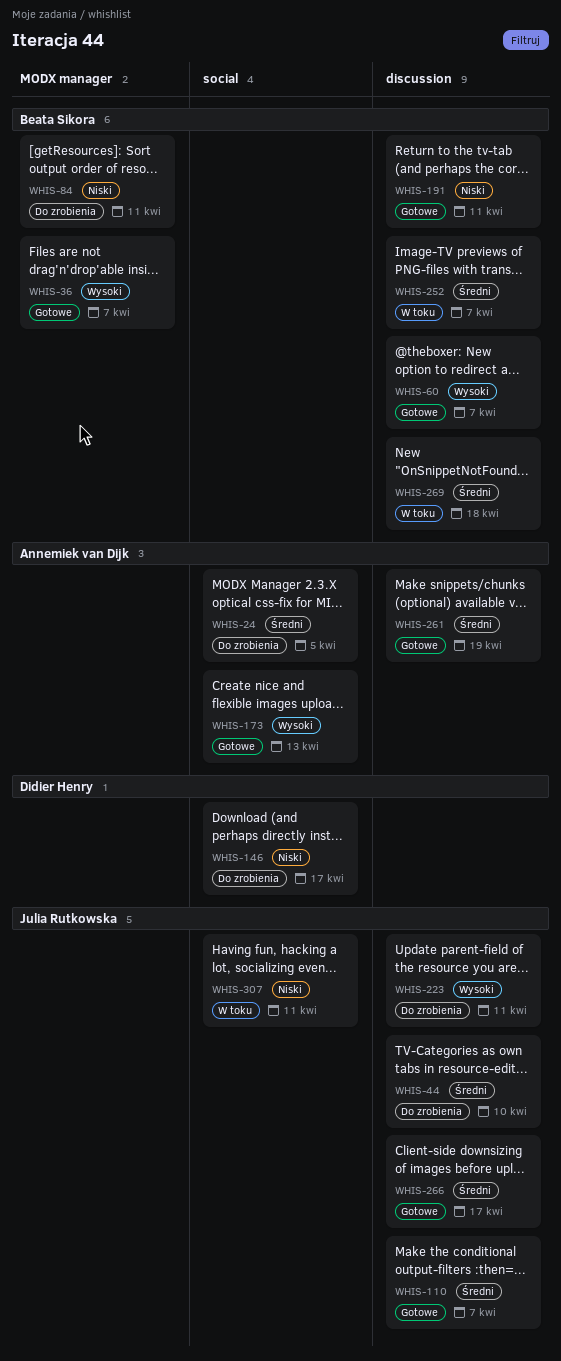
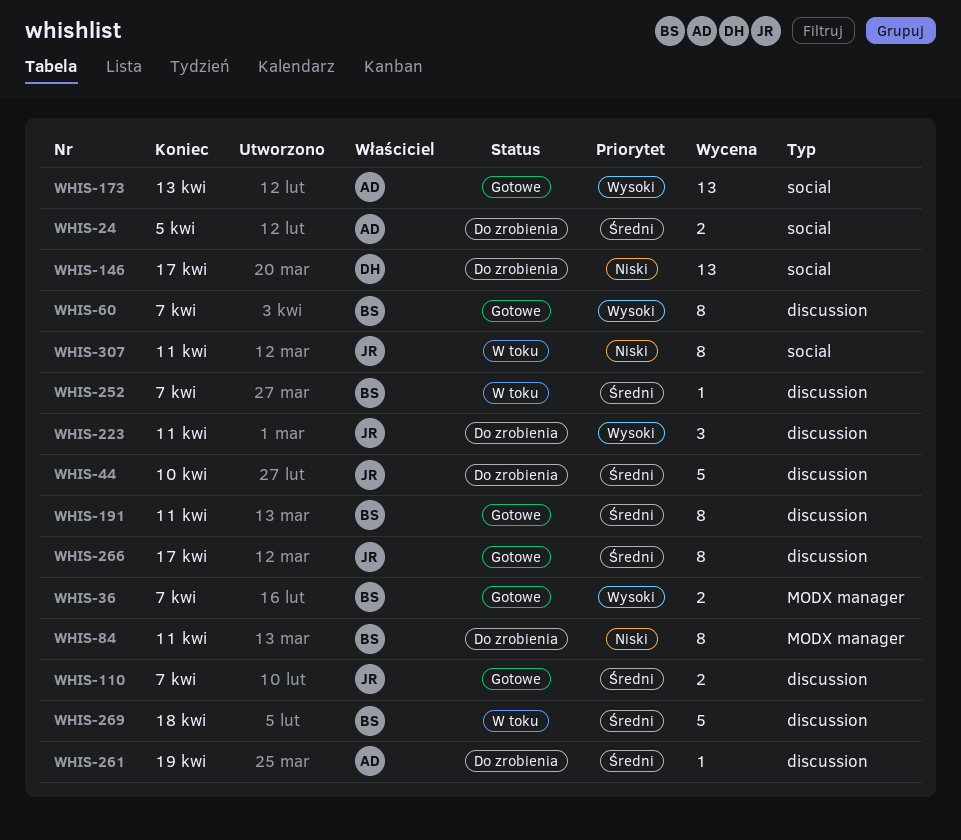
WHIS-191, priority: Niski -> Średni
WHIS-261, status: Gotowe -> Do zrobienia

